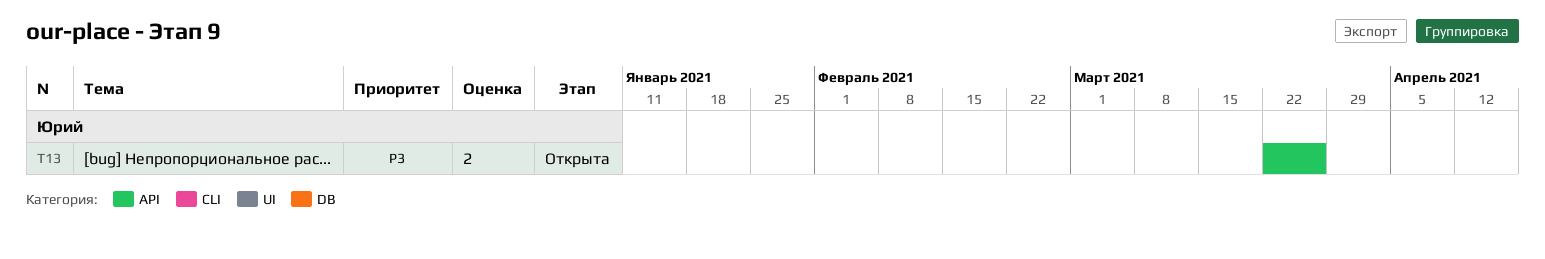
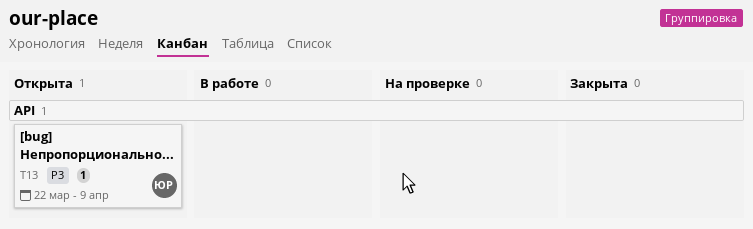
T13, estimate: 2 -> 1
T13, due: Mar 26 -> Apr 9

